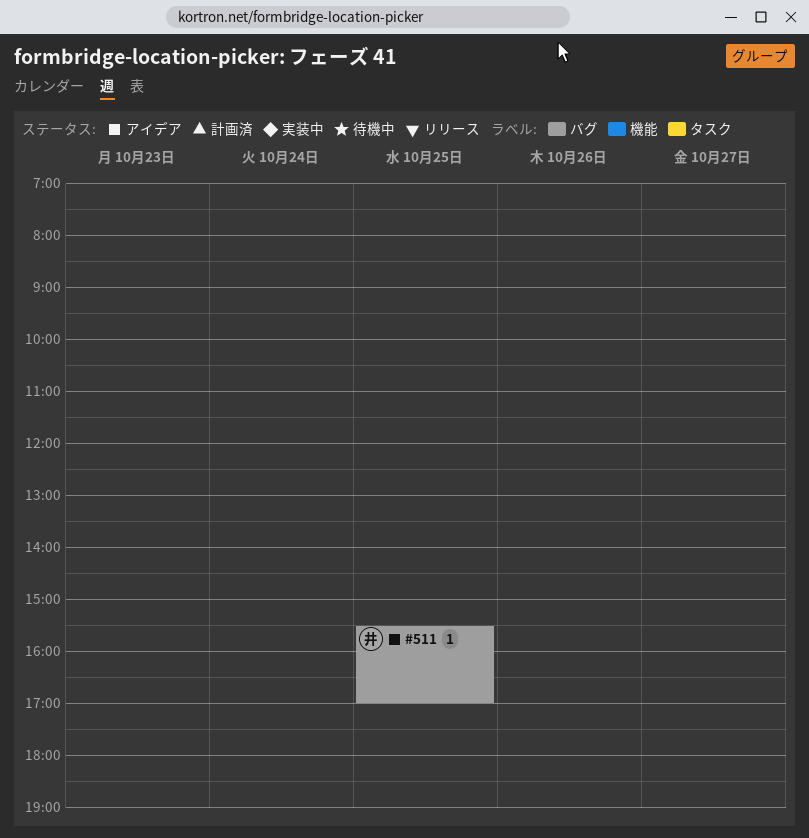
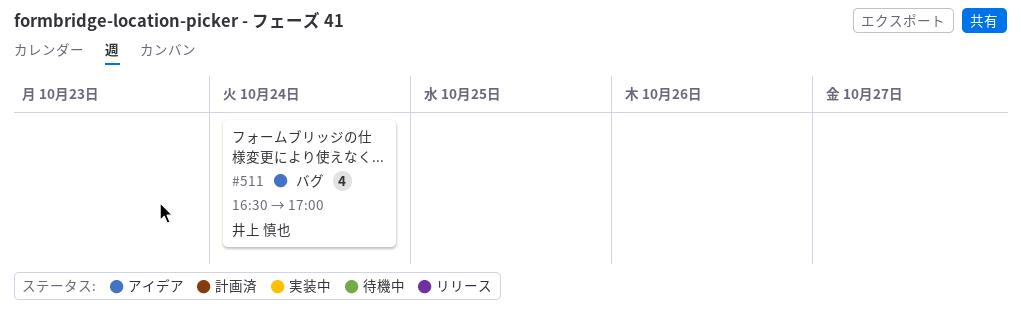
#511, estimate: 1 -> 4
#511, day: Oct 25 -> Oct 24
#511, begins: 15:30 -> 16:30

